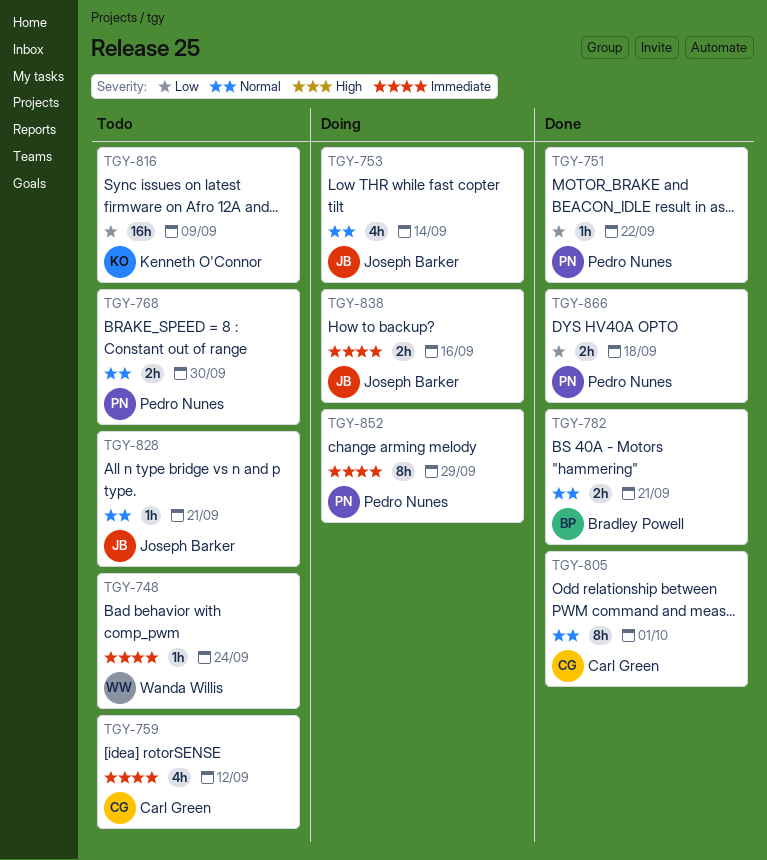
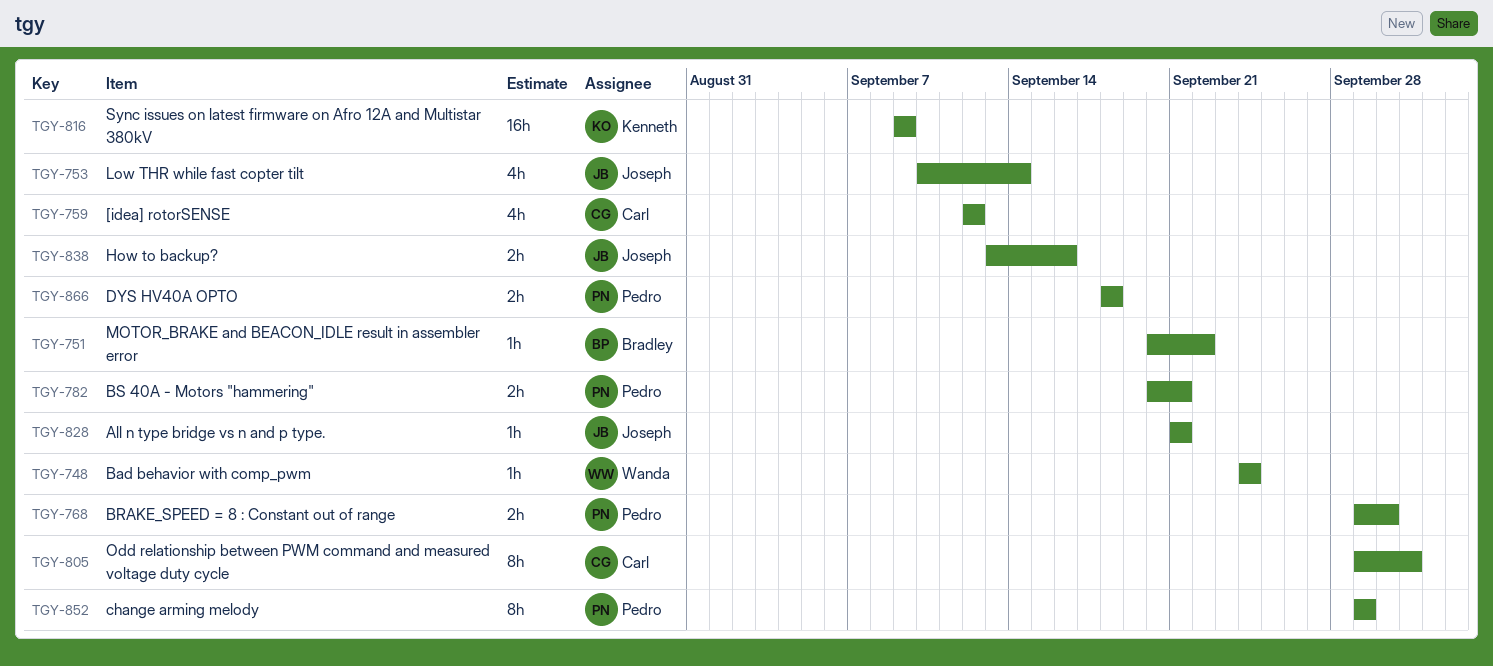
TGY-751, owner: Pedro Nunes -> Bradley Powell
TGY-782, owner: Bradley Powell -> Pedro Nunes

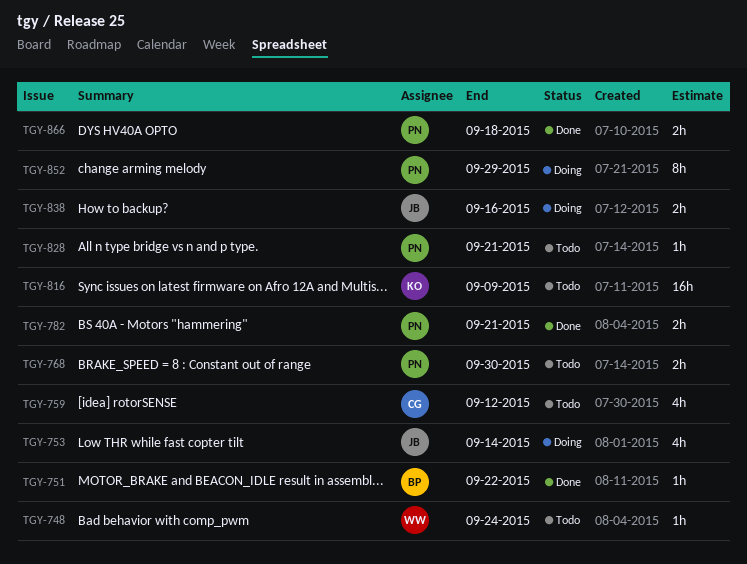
TGY-805: present -> none
TGY-828, owner: Joseph -> Pedro

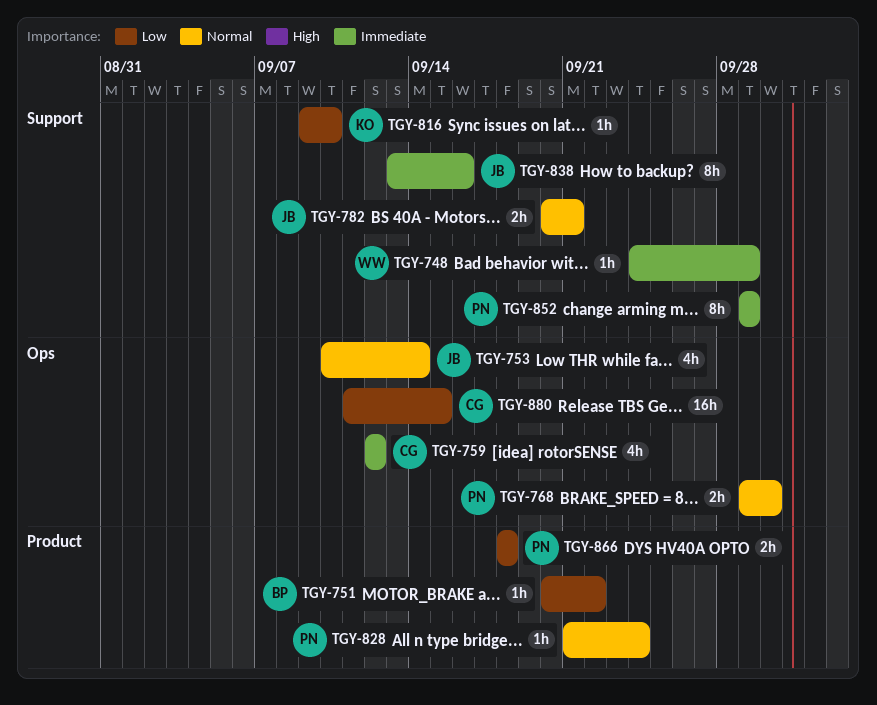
TGY-748, due: Sep 24 -> Sep 29
TGY-782, owner: PN -> JB
TGY-816, estimate: 16h -> 1h
TGY-816, due: Sep 9 -> Sep 10
TGY-828, due: Sep 21 -> Sep 24
TGY-838, estimate: 2h -> 8h
TGY-880: none -> present

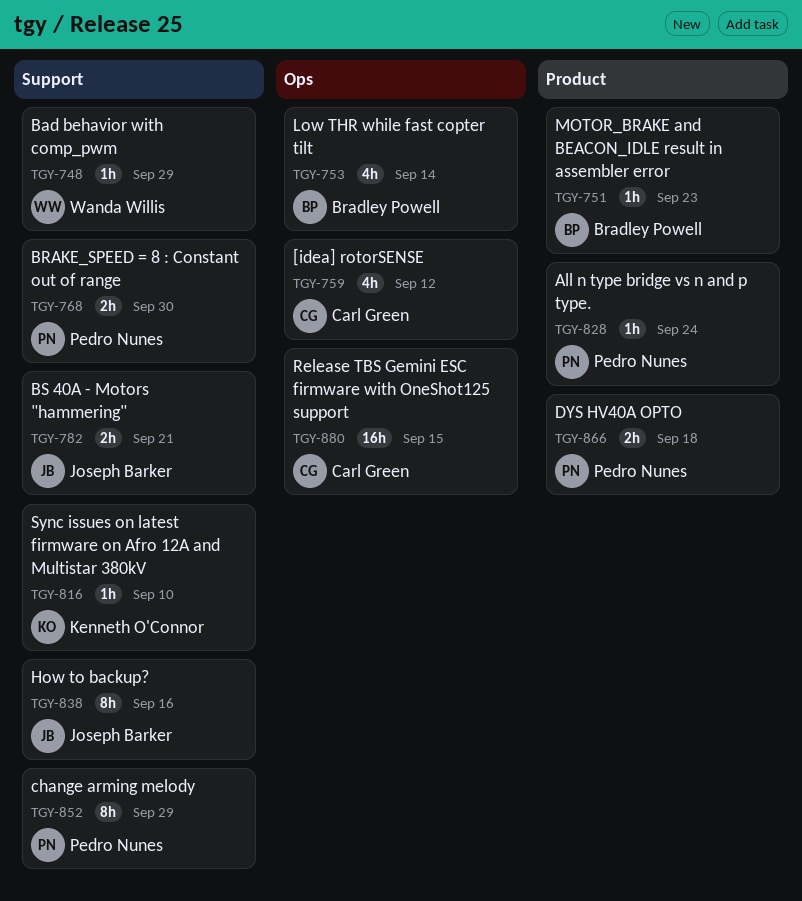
TGY-751, due: Sep 22 -> Sep 23
TGY-753, owner: Joseph Barker -> Bradley Powell
TGY-768, label: Ops -> Support

